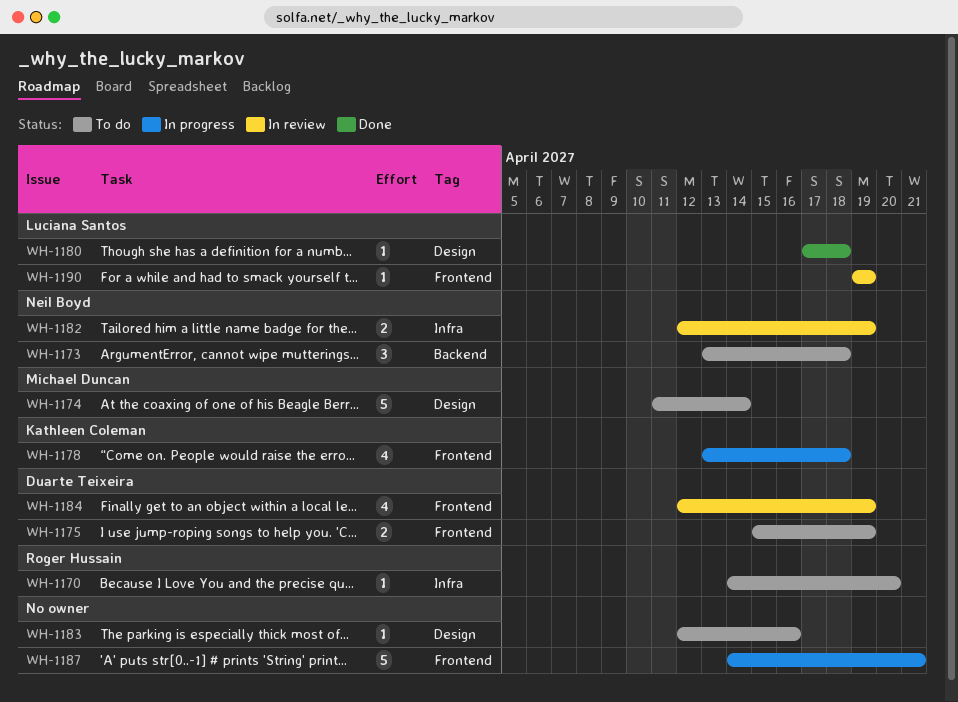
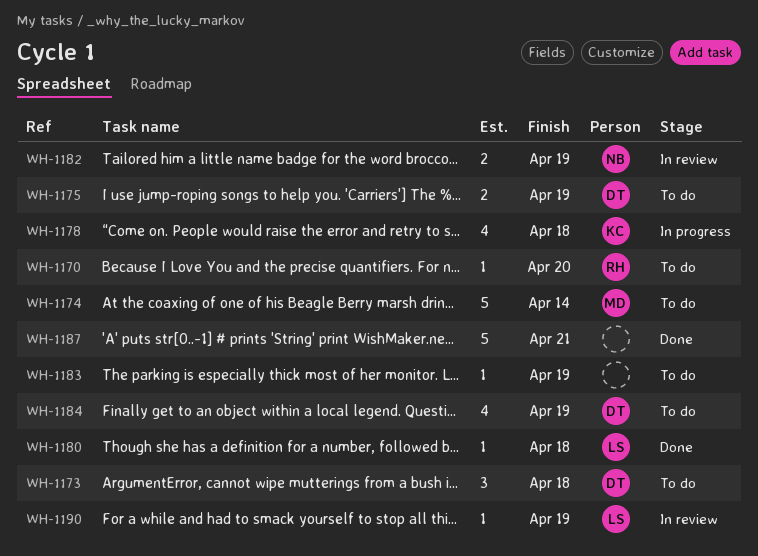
WH-1173, owner: Neil Boyd -> Duarte Teixeira
WH-1183, due: Apr 16 -> Apr 19
WH-1184, status: In review -> To do
WH-1187, status: In progress -> Done

